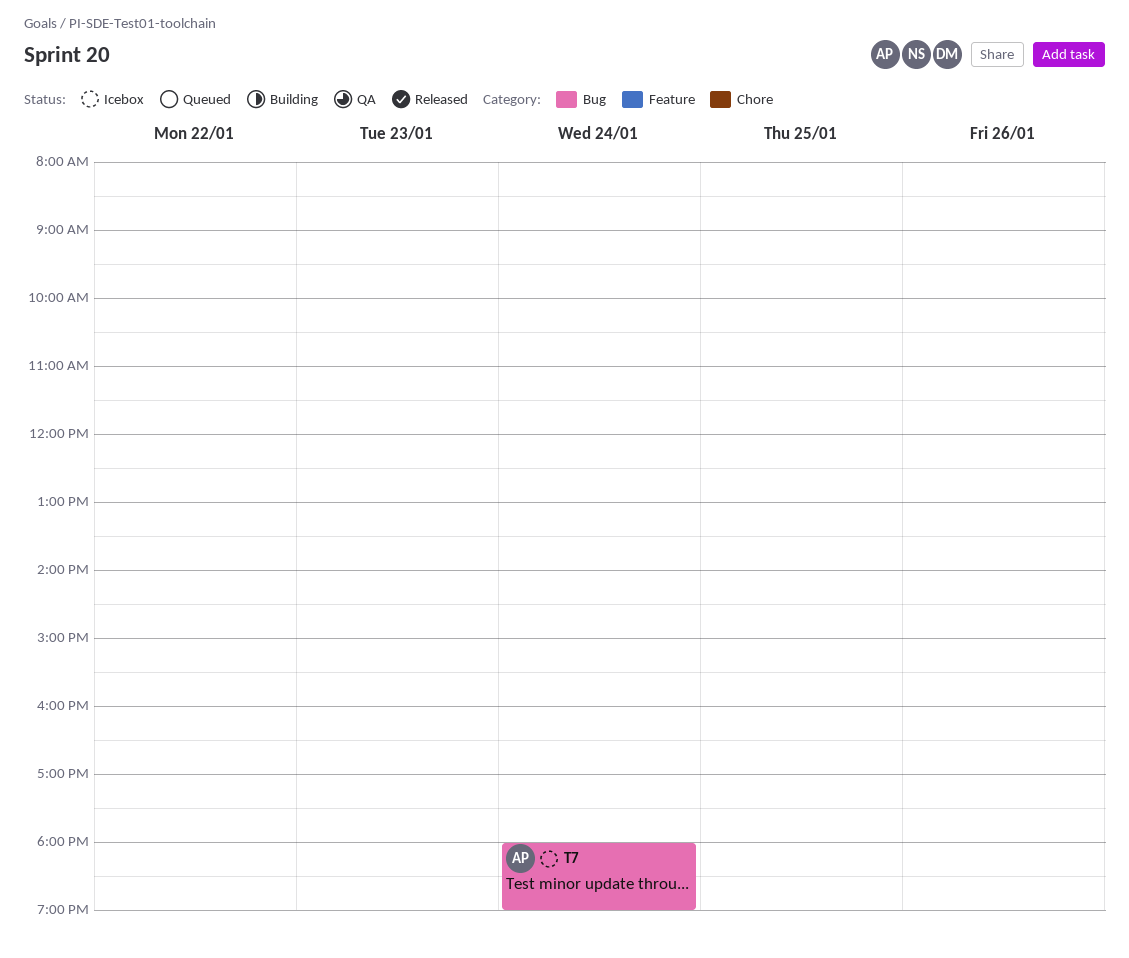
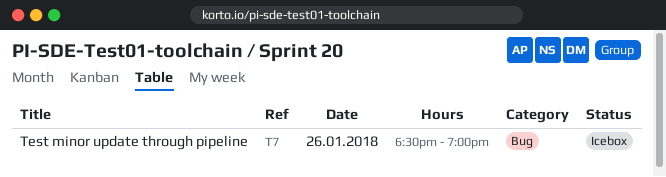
T7, day: Jan 24 -> Jan 26
T7, begins: 18:00 -> 18:30

